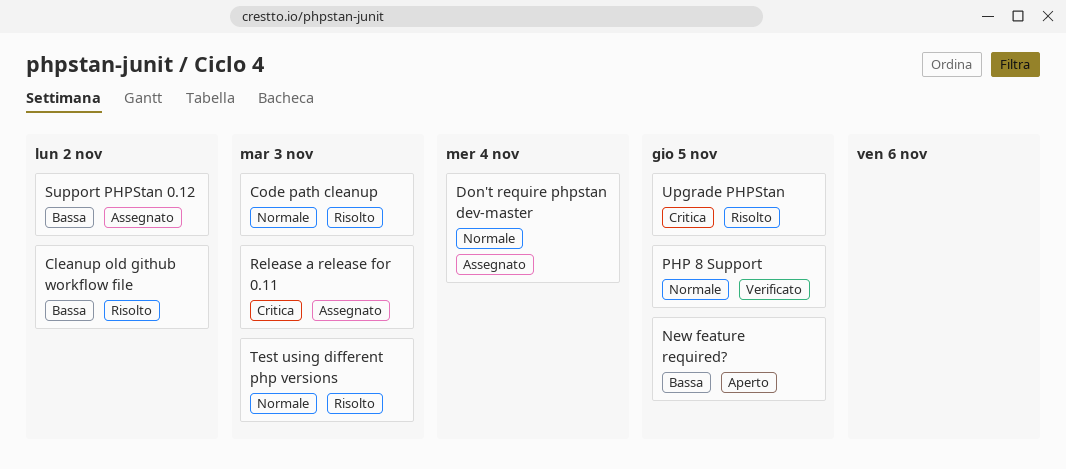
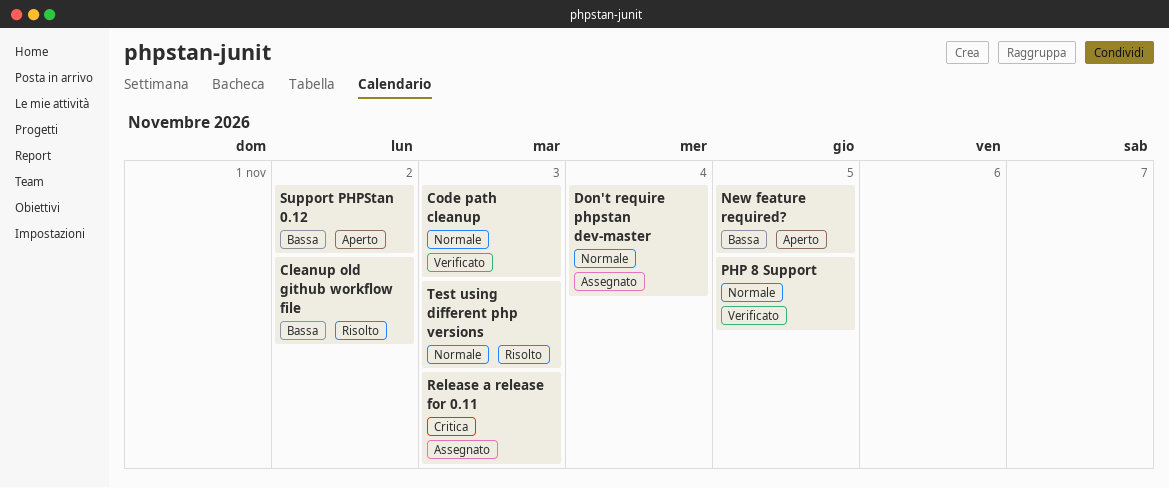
Code path cleanup, status: Risolto -> Verificato
Support PHPStan 0.12, status: Assegnato -> Aperto
Upgrade PHPStan: present -> none

